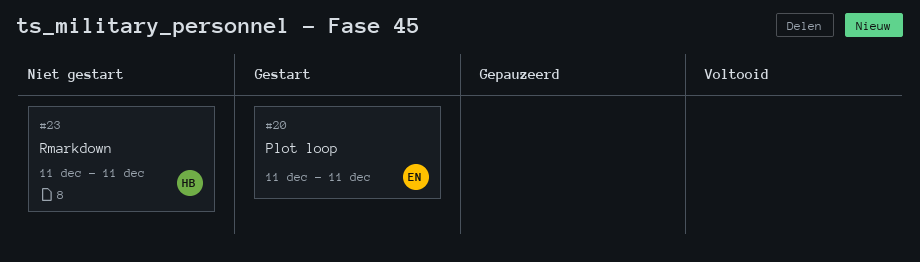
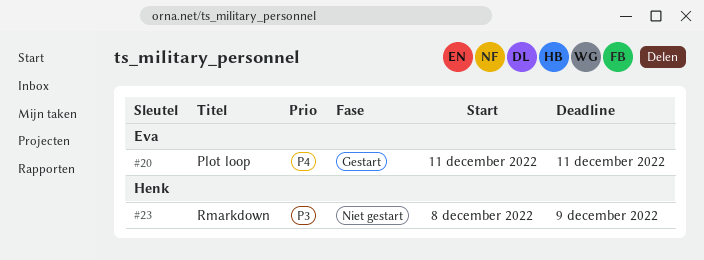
#23, start: Dec 11 -> Dec 8
#23, due: Dec 11 -> Dec 9

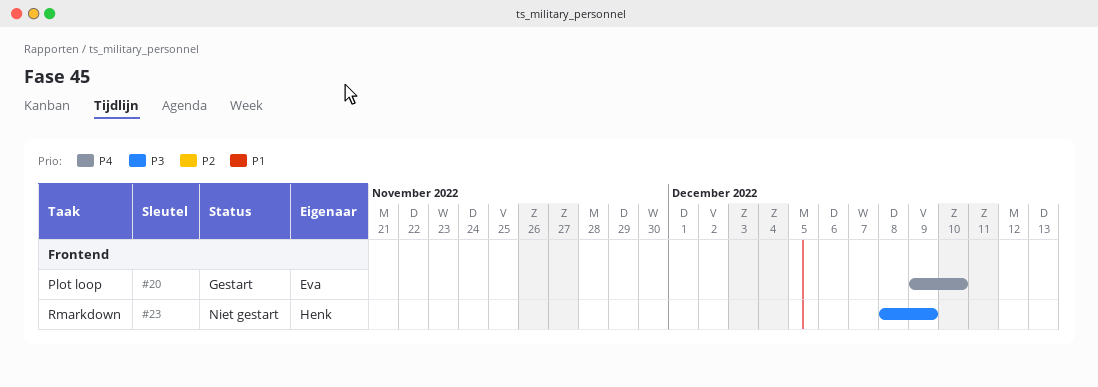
#20, start: Dec 11 -> Dec 9
#20, due: Dec 11 -> Dec 10

